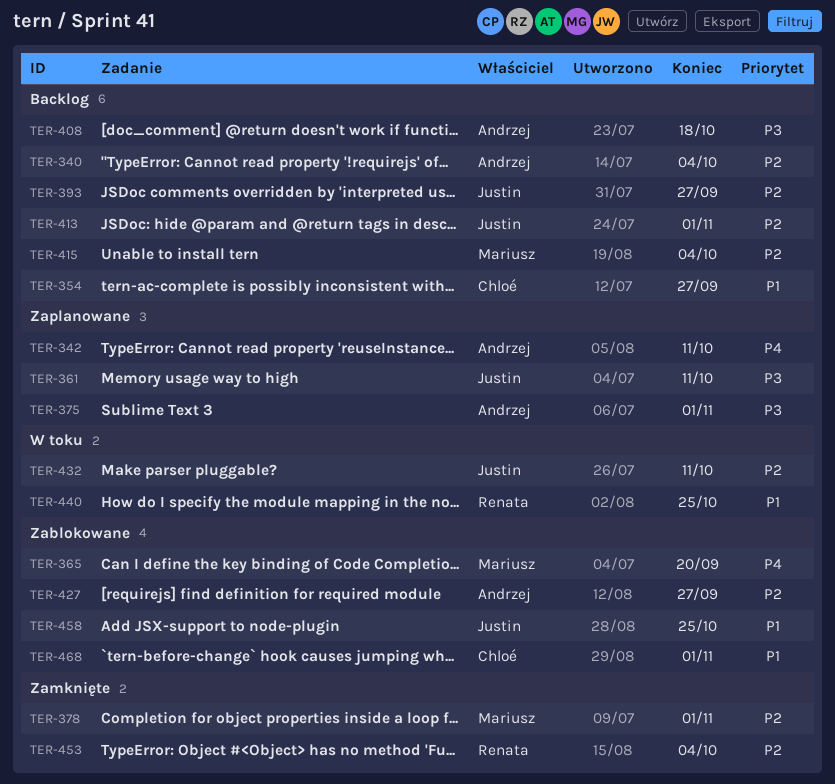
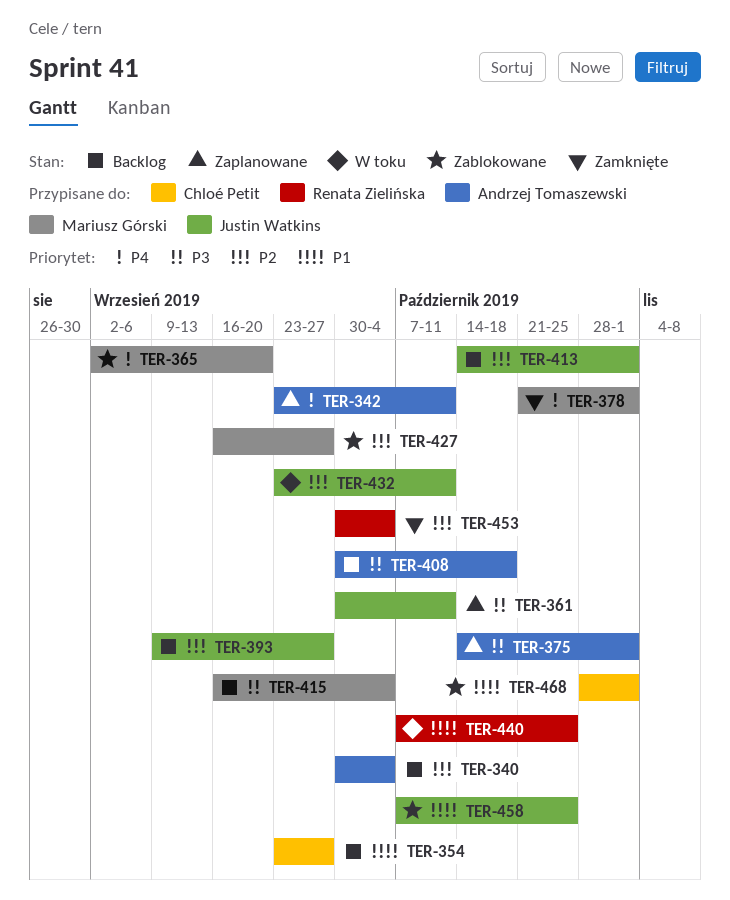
TER-378, priority: P2 -> P4
TER-415, priority: P2 -> P3
TER-427, owner: Andrzej Tomaszewski -> Mariusz Górski

